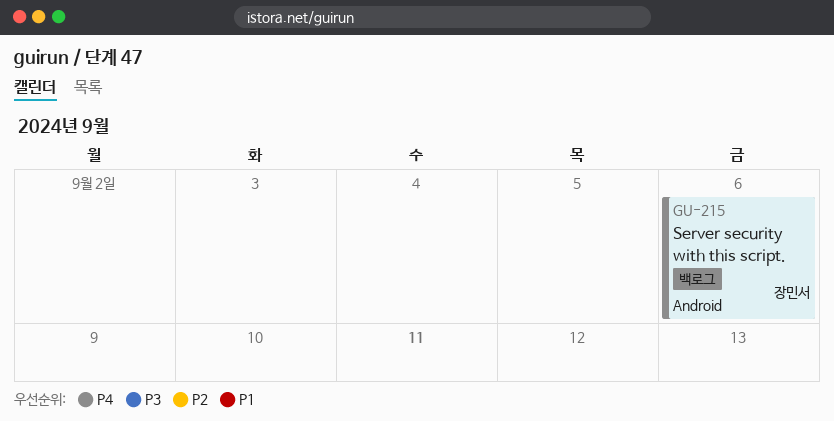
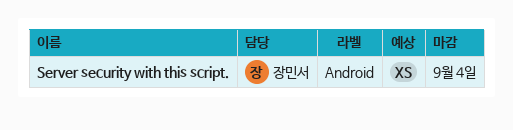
Server security with this script., due: Sep 6 -> Sep 4

